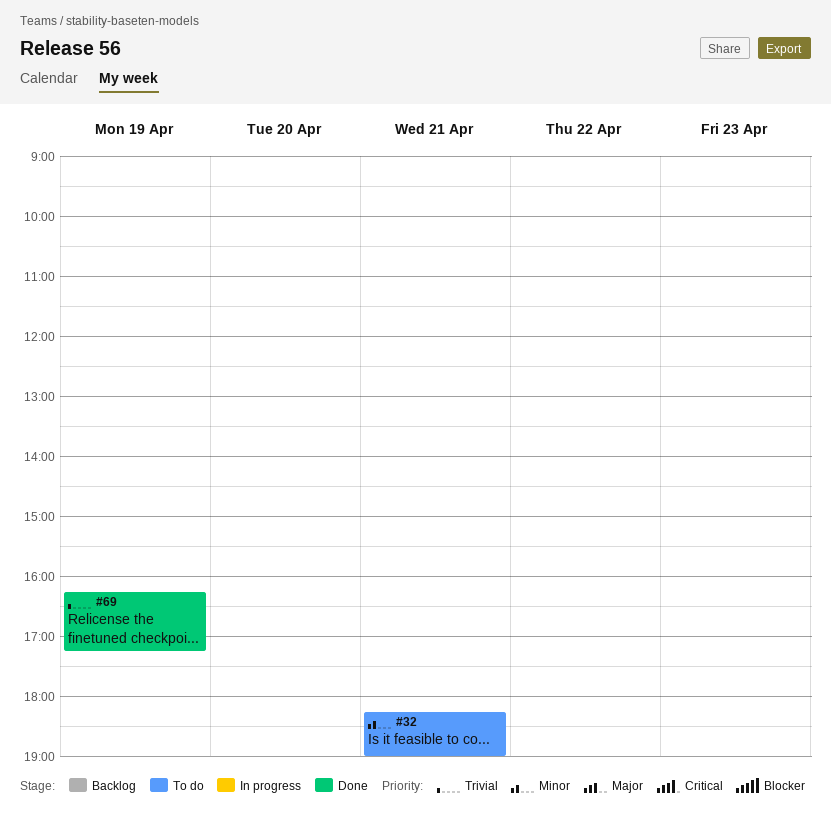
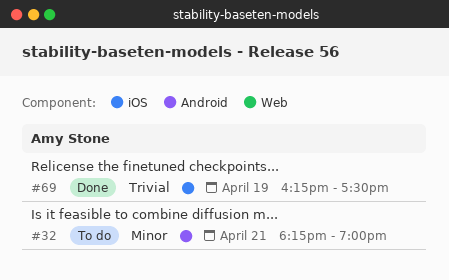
#69, ends: 17:15 -> 17:30

